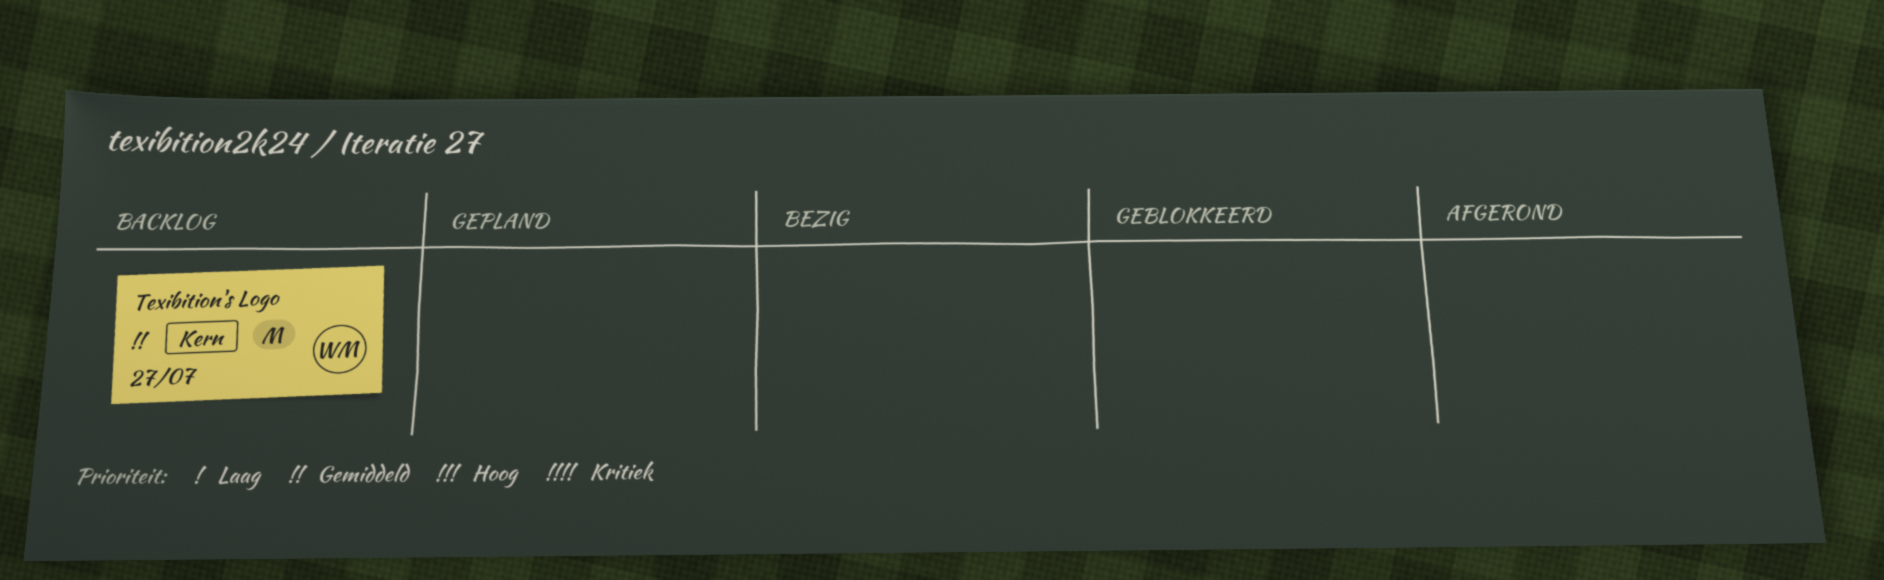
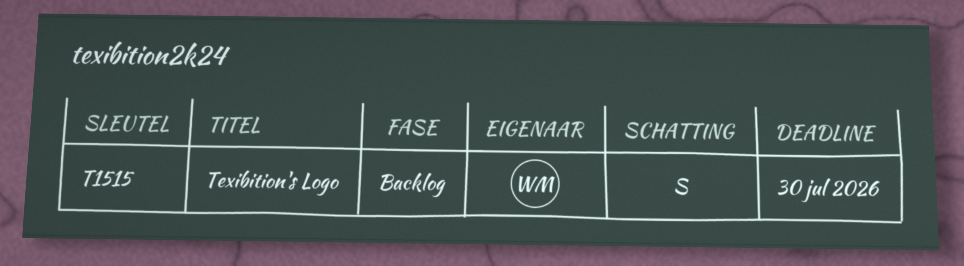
Texibition's Logo, estimate: M -> S
Texibition's Logo, due: Jul 27 -> Jul 30

